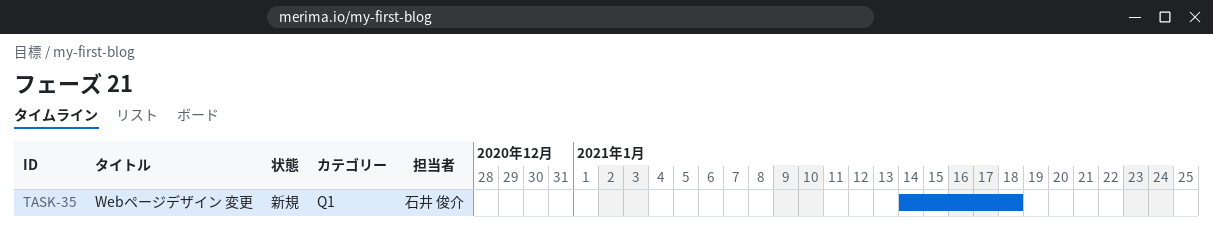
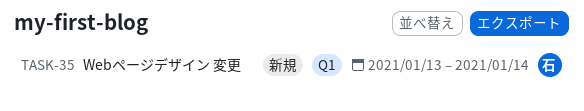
TASK-35, start: Jan 14 -> Jan 13
TASK-35, due: Jan 18 -> Jan 14

